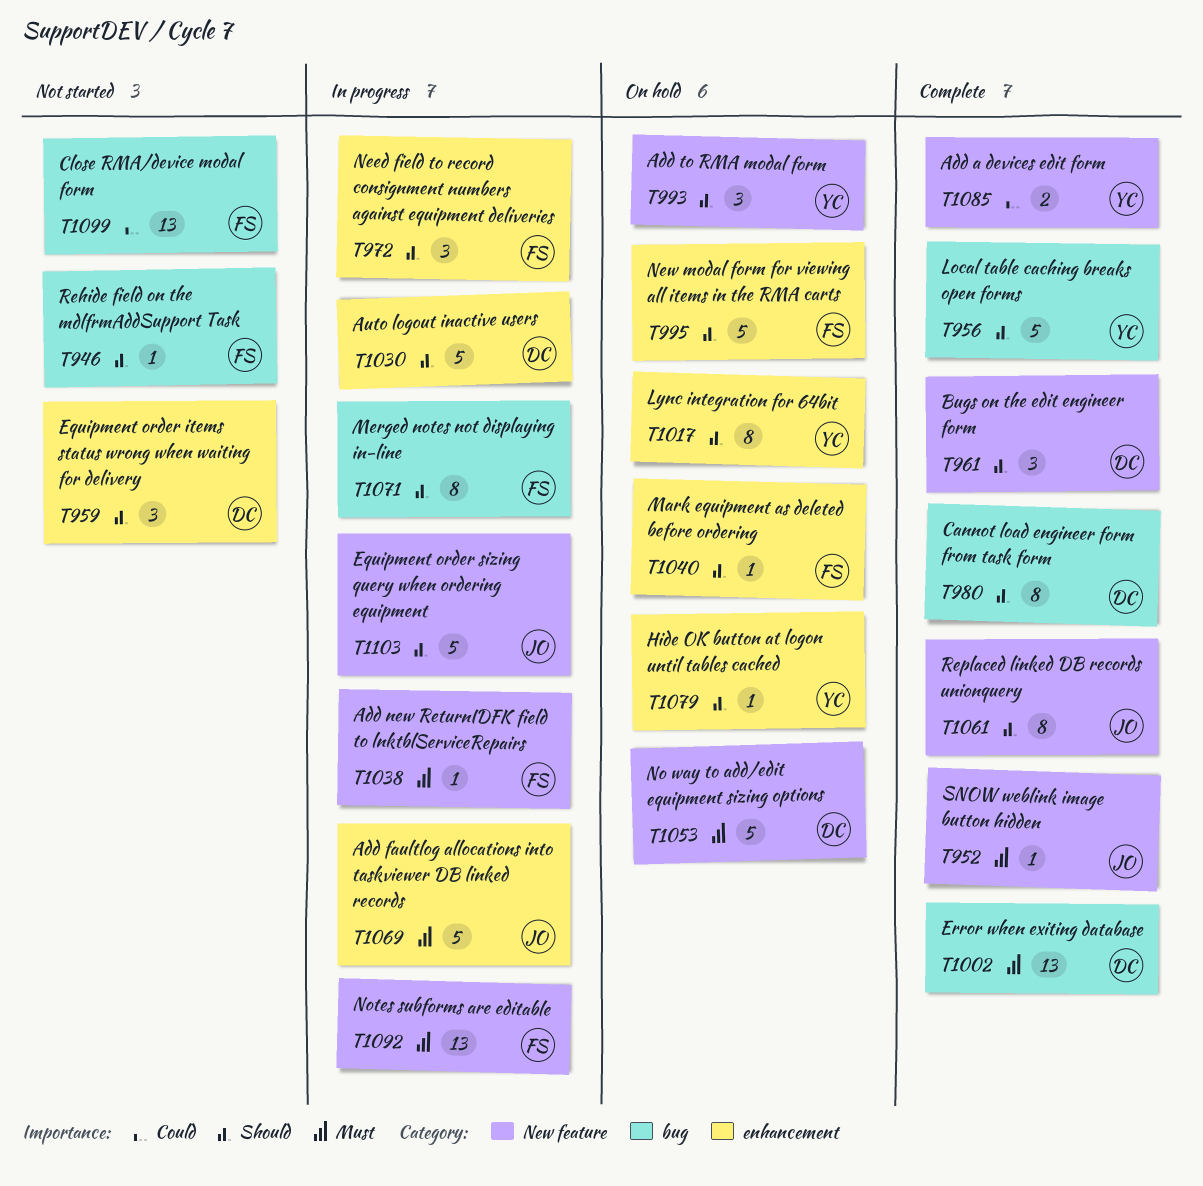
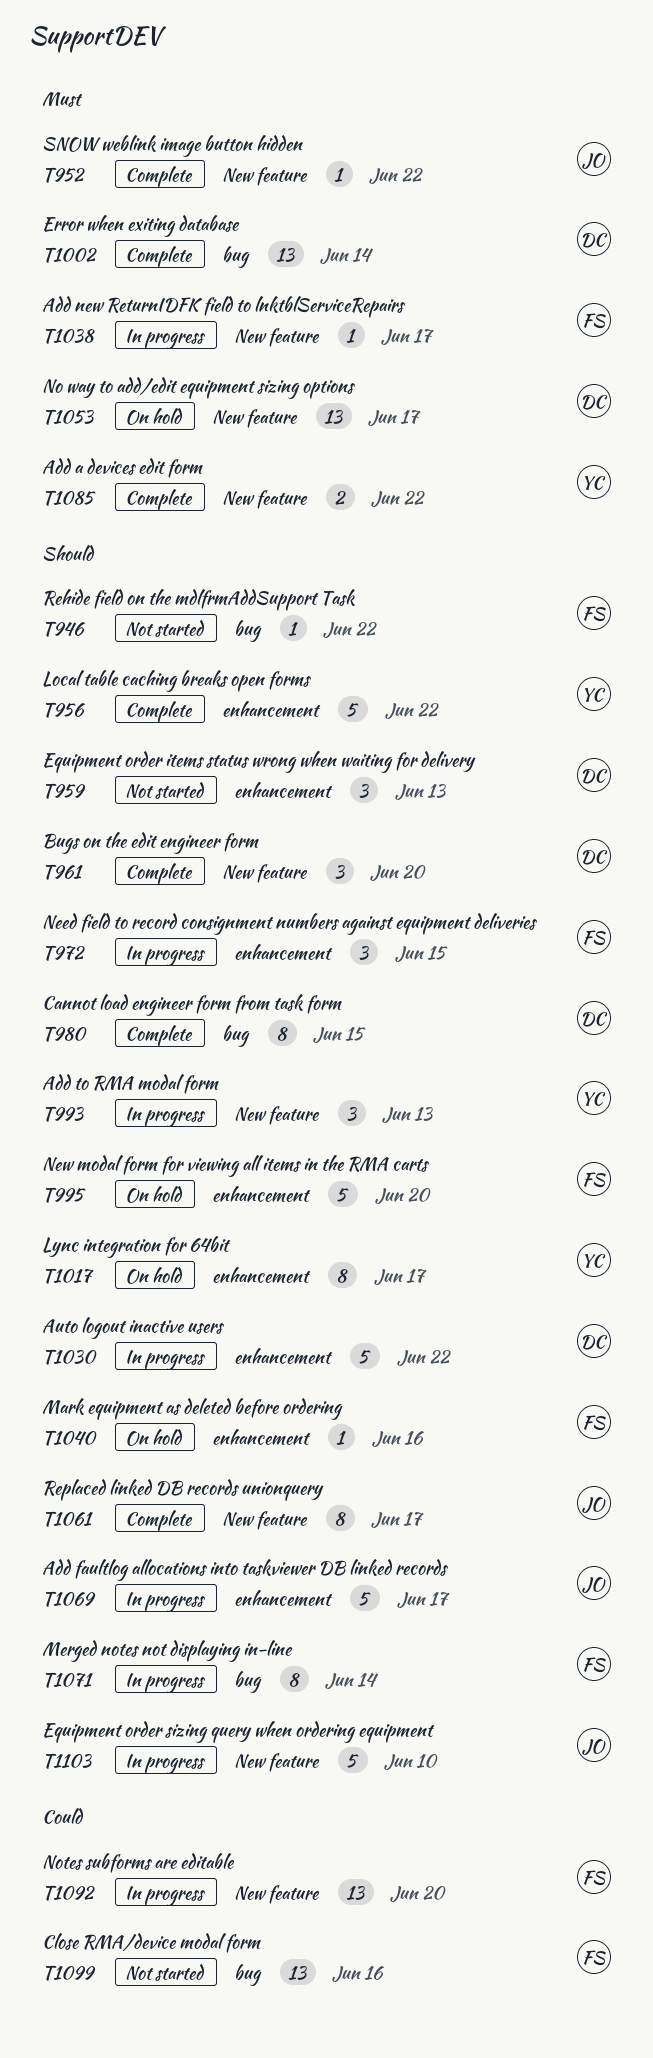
T956, label: bug -> enhancement
T993, status: On hold -> In progress
T1053, estimate: 5 -> 13
T1069, priority: Must -> Should
T1079: present -> none
T1085, priority: Could -> Must
T1092, priority: Must -> Could

